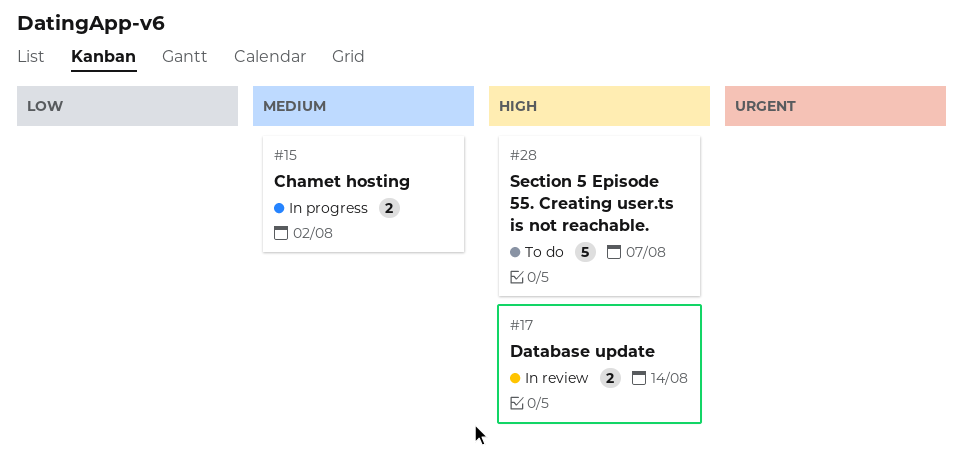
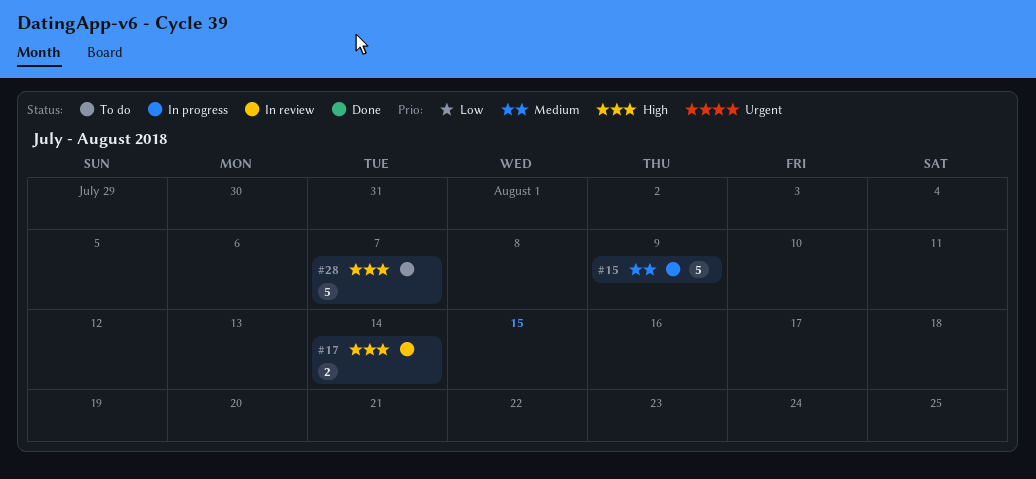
#15, estimate: 2 -> 5
#15, due: Aug 2 -> Aug 9

